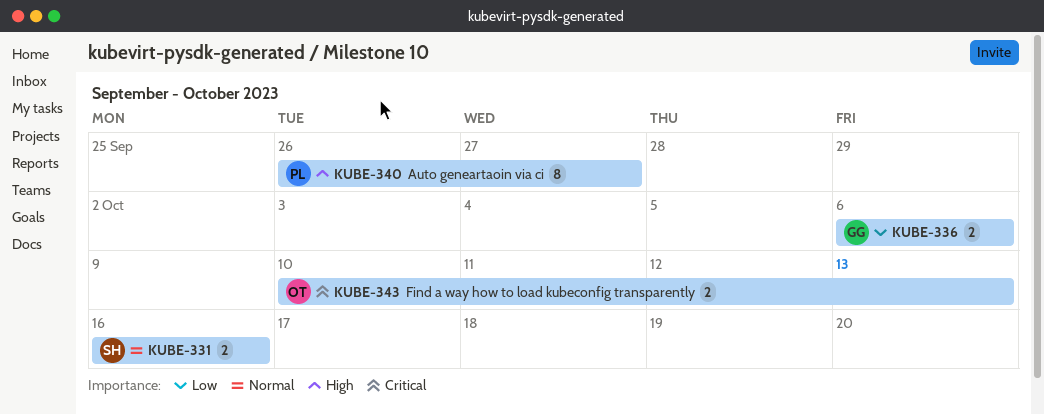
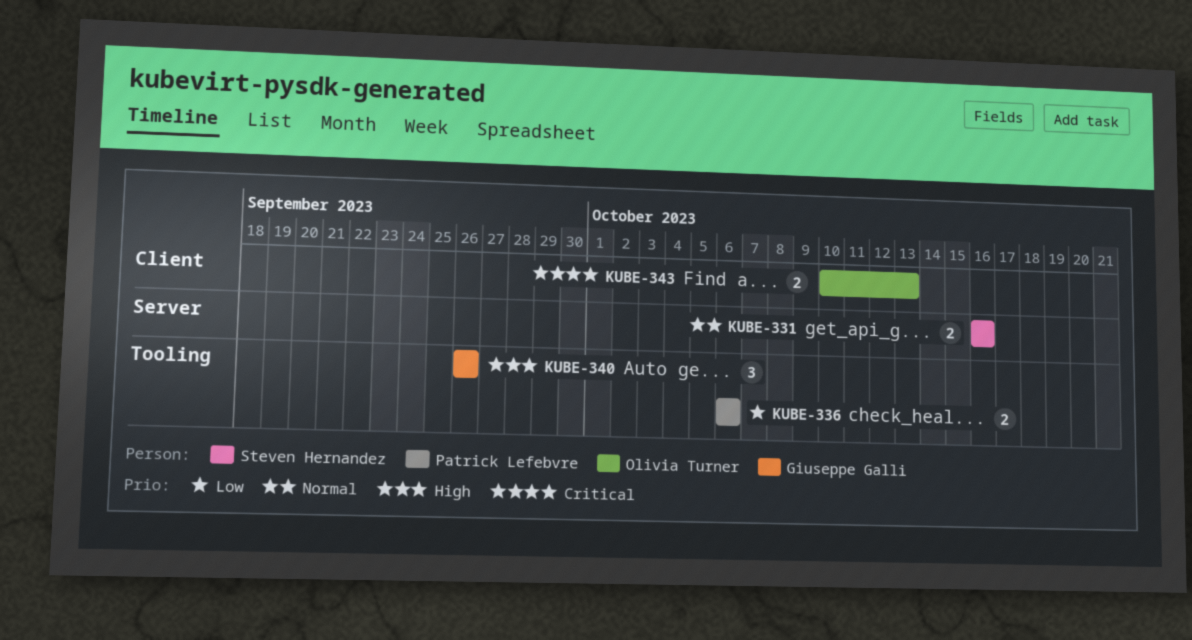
KUBE-336, owner: Giuseppe Galli -> Patrick Lefebvre
KUBE-340, owner: Patrick Lefebvre -> Giuseppe Galli
KUBE-340, estimate: 8 -> 3
KUBE-340, due: Sep 27 -> Sep 26

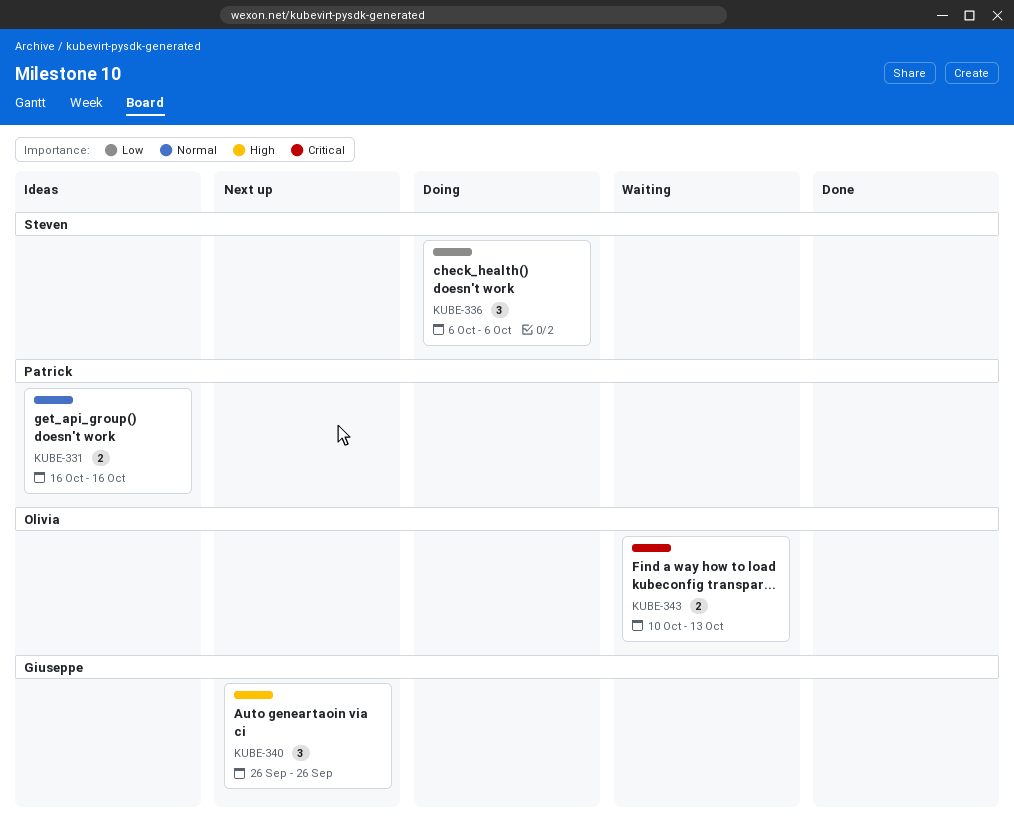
KUBE-331, owner: Steven Hernandez -> Patrick Lefebvre
KUBE-336, owner: Patrick Lefebvre -> Steven Hernandez
KUBE-336, estimate: 2 -> 3

